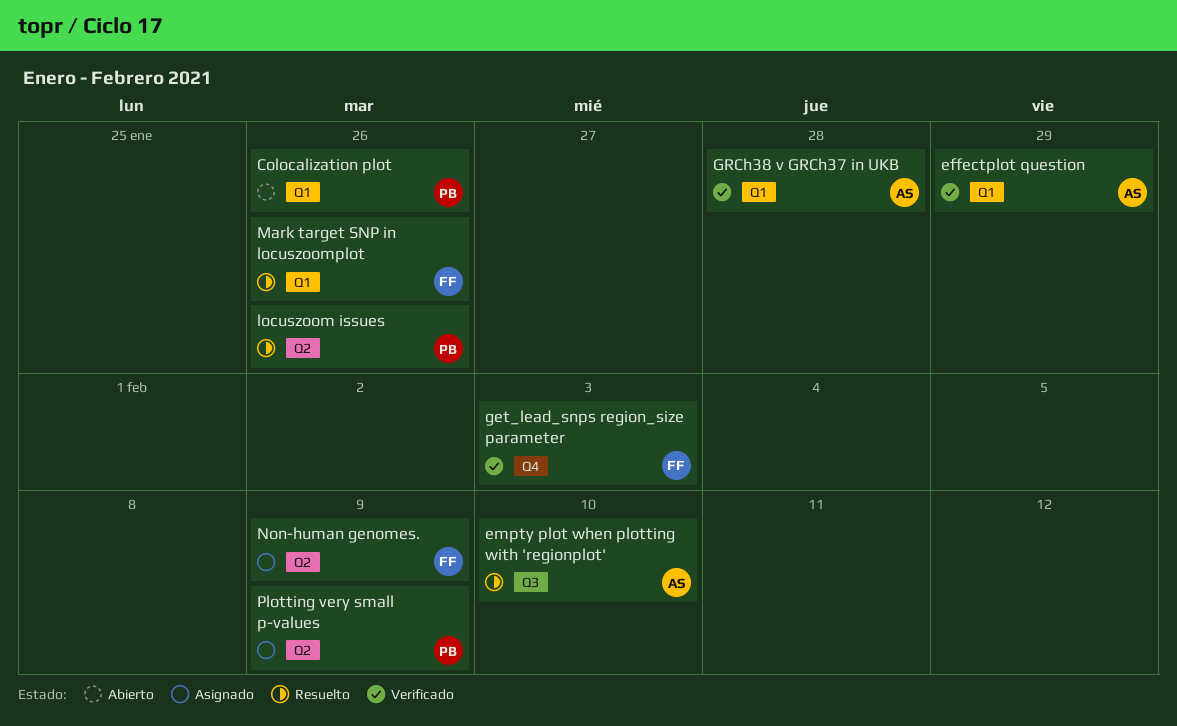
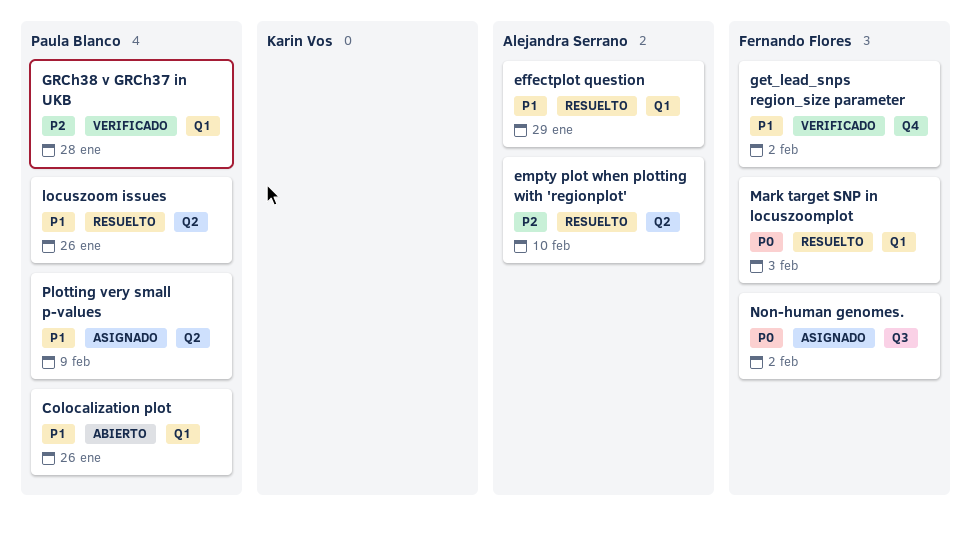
effectplot question, status: Verificado -> Resuelto
empty plot when plotting with 'regionplot', label: Q3 -> Q2
get_lead_snps region_size parameter, due: Feb 3 -> Feb 2
GRCh38 v GRCh37 in UKB, owner: Alejandra Serrano -> Paula Blanco
Mark target SNP in locuszoomplot, due: Jan 26 -> Feb 3
Non-human genomes., label: Q2 -> Q3
Non-human genomes., due: Feb 9 -> Feb 2

